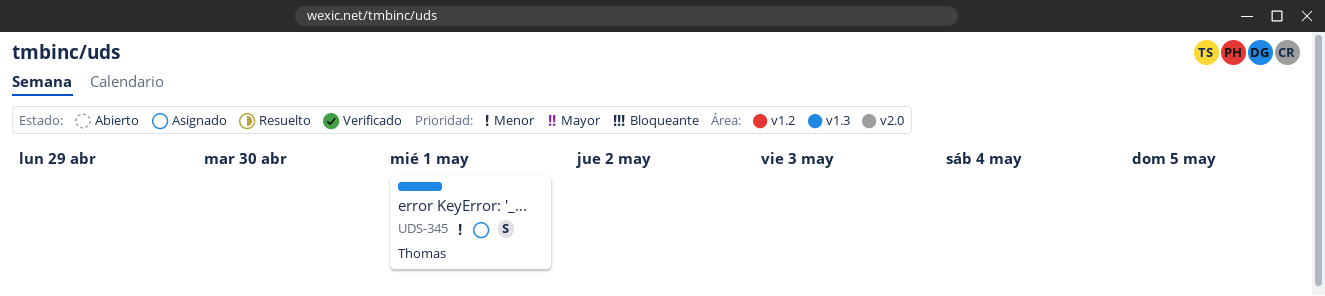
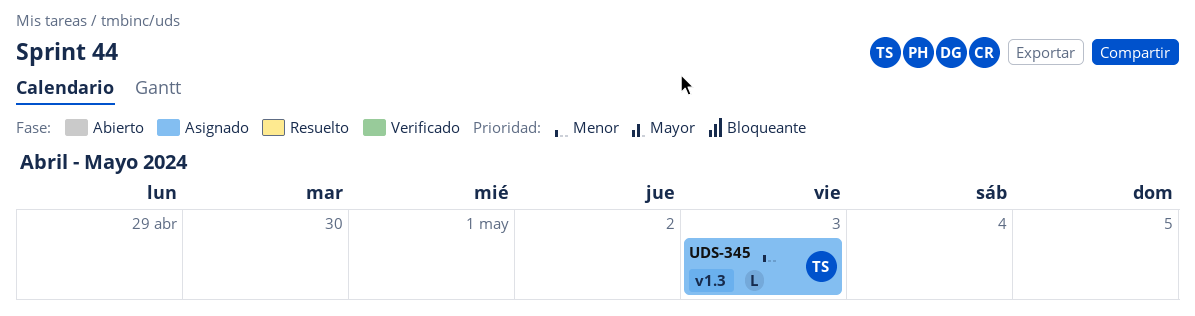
UDS-345, estimate: S -> L
UDS-345, due: May 1 -> May 3

